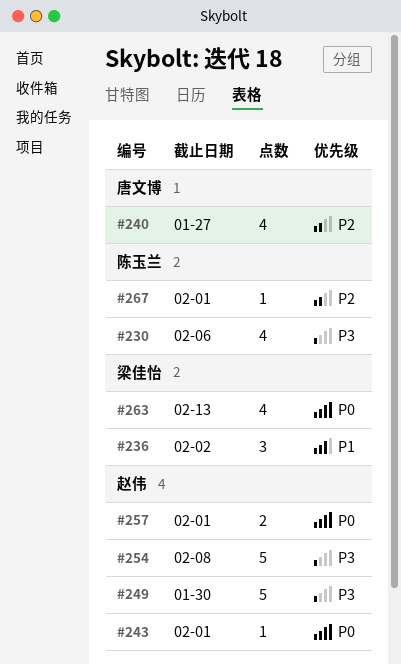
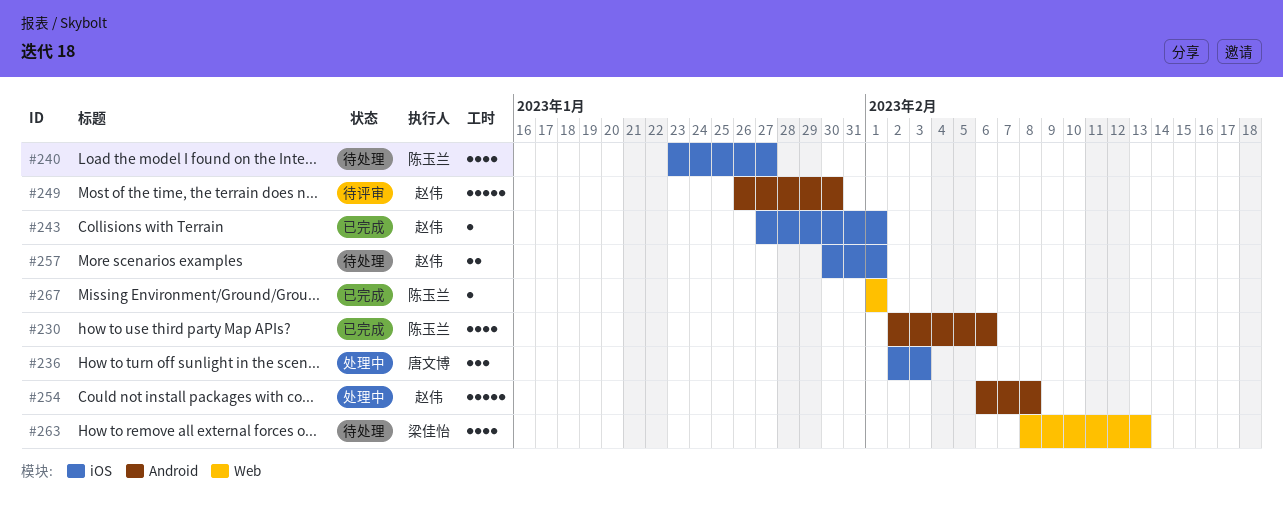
#236, owner: 梁佳怡 -> 唐文博
#236, due: Feb 2 -> Feb 3
#240, owner: 唐文博 -> 陈玉兰

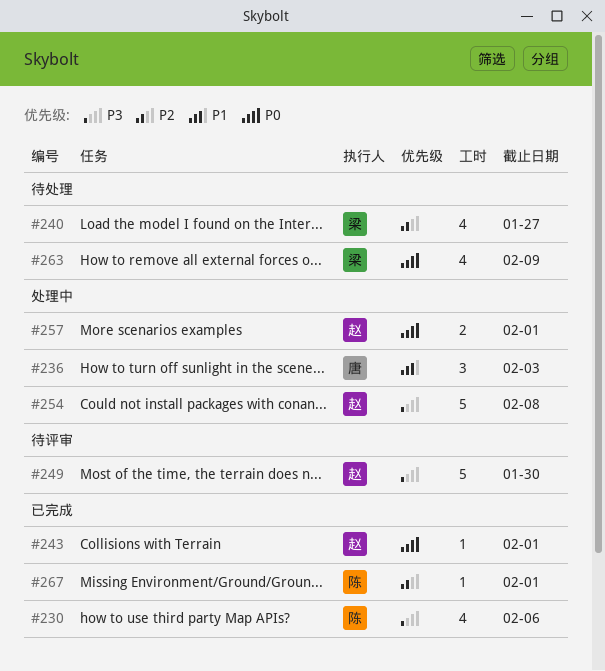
#240, owner: 陈玉兰 -> 梁佳怡
#257, status: 待处理 -> 处理中
#263, due: Feb 13 -> Feb 9

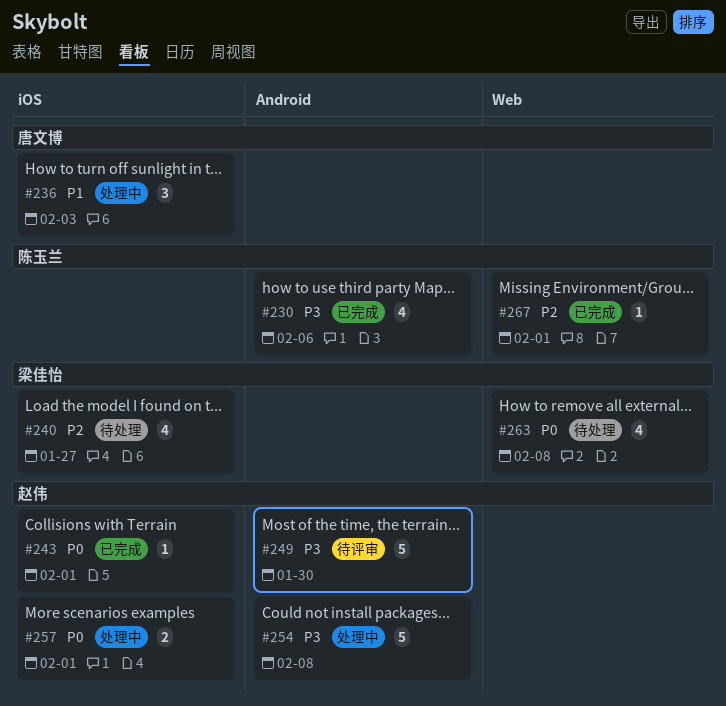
#263, due: Feb 9 -> Feb 8

